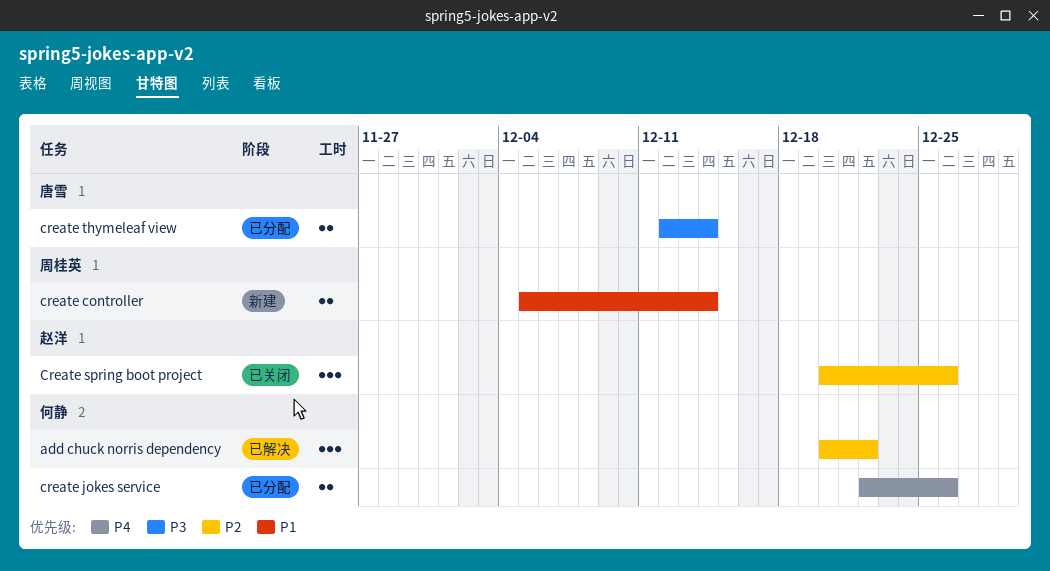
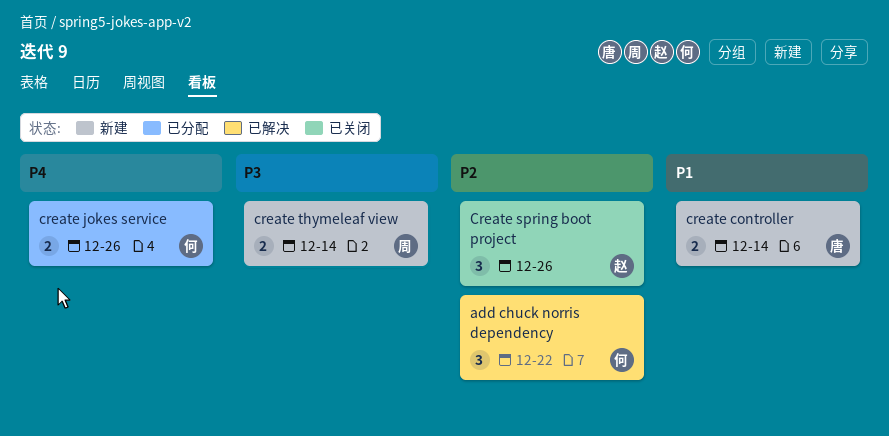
create controller, owner: 周桂英 -> 唐雪
create thymeleaf view, status: 已分配 -> 新建
create thymeleaf view, owner: 唐雪 -> 周桂英

